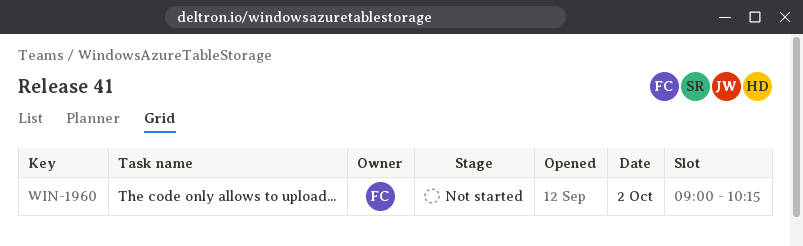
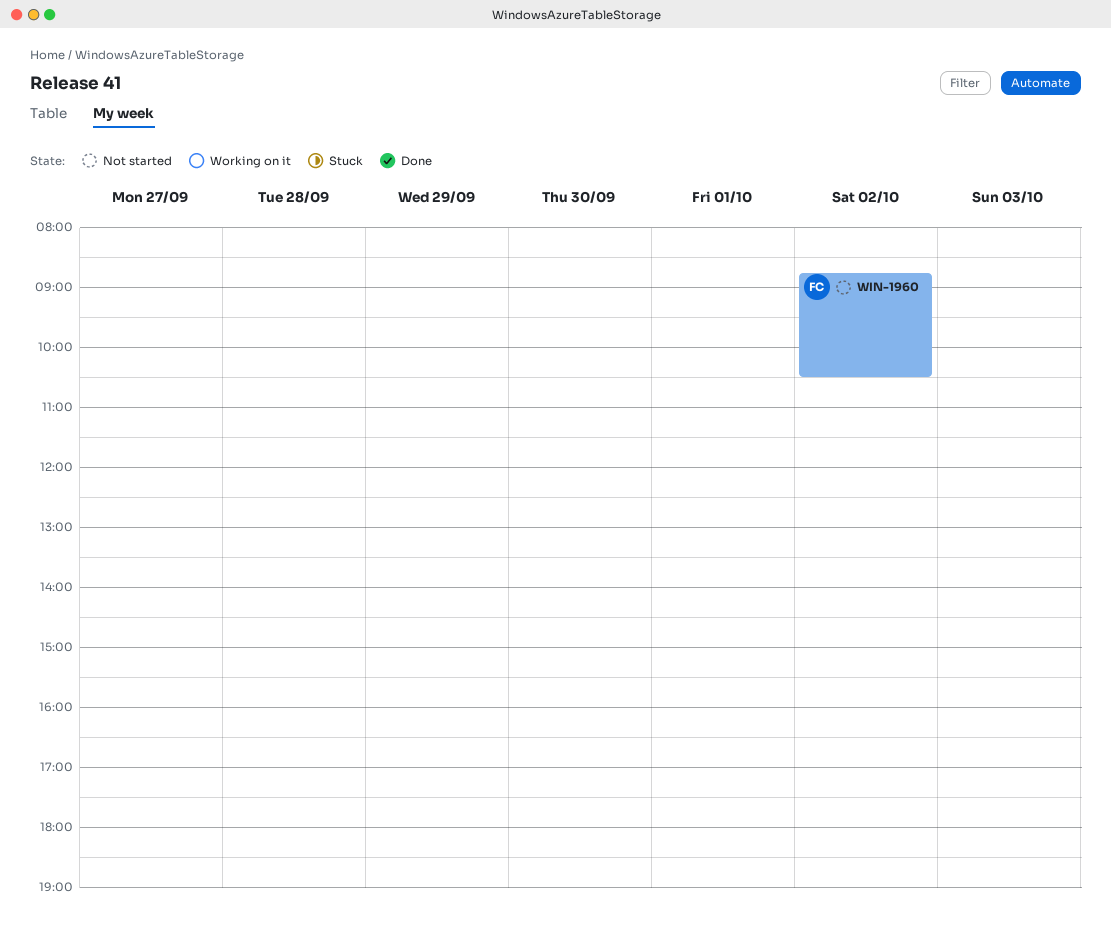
WIN-1960, begins: 09:00 -> 08:45
WIN-1960, ends: 10:15 -> 10:30

